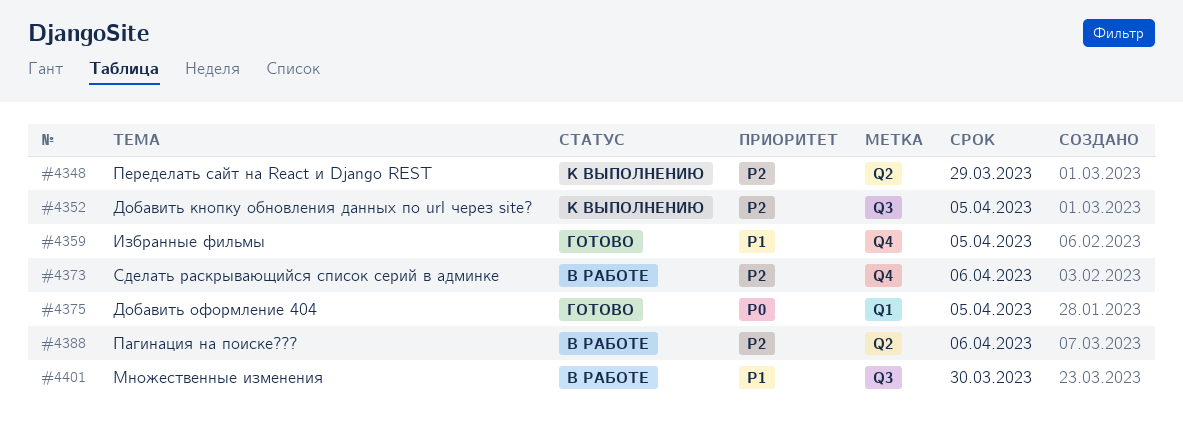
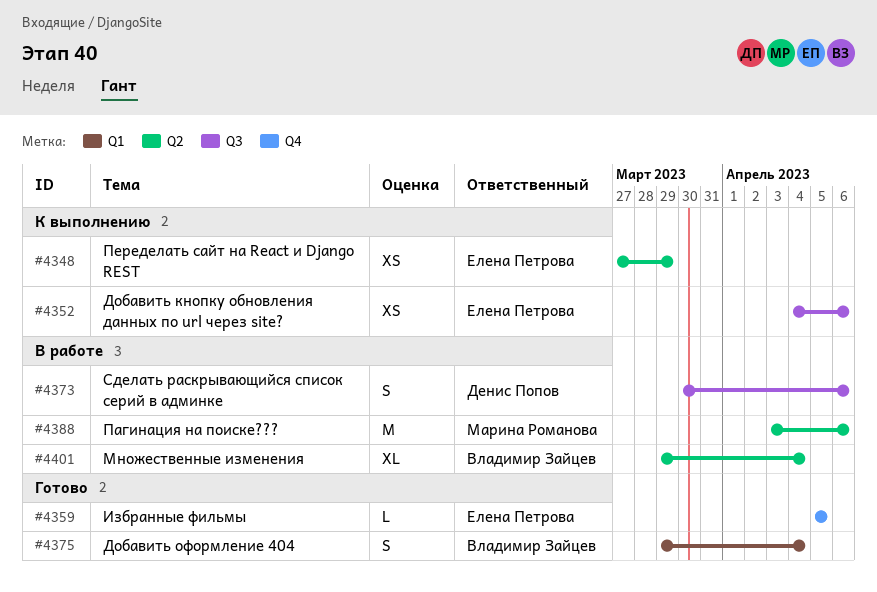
#4352, due: Apr 5 -> Apr 6
#4373, label: Q4 -> Q3
#4375, due: Apr 5 -> Apr 4
#4401, label: Q3 -> Q2
#4401, due: Mar 30 -> Apr 4

